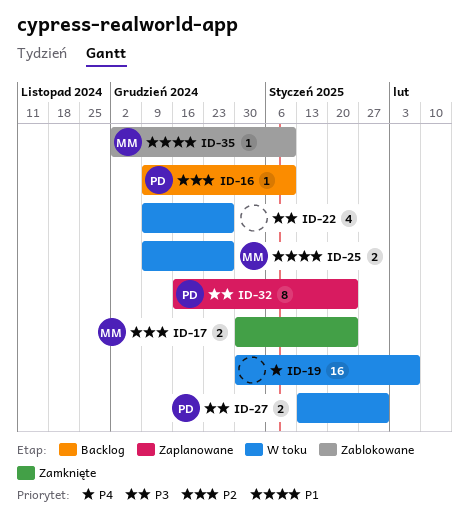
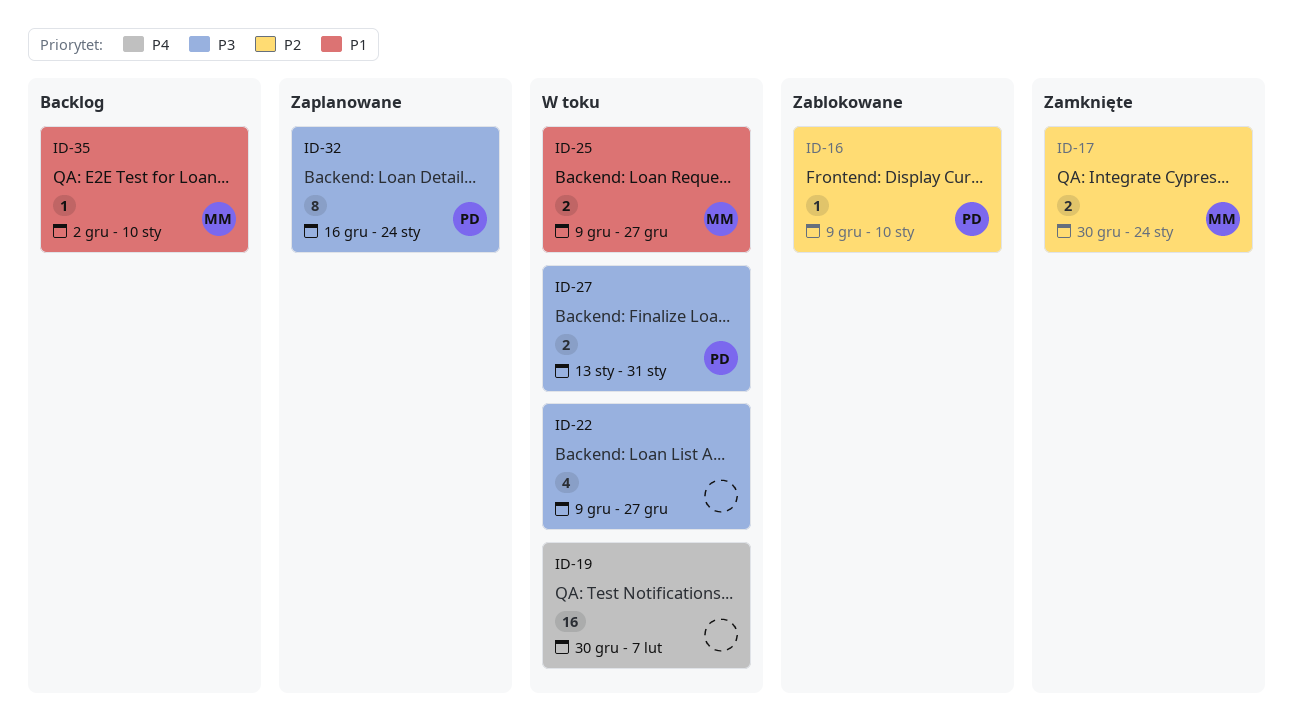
ID-16, status: Backlog -> Zablokowane
ID-35, status: Zablokowane -> Backlog

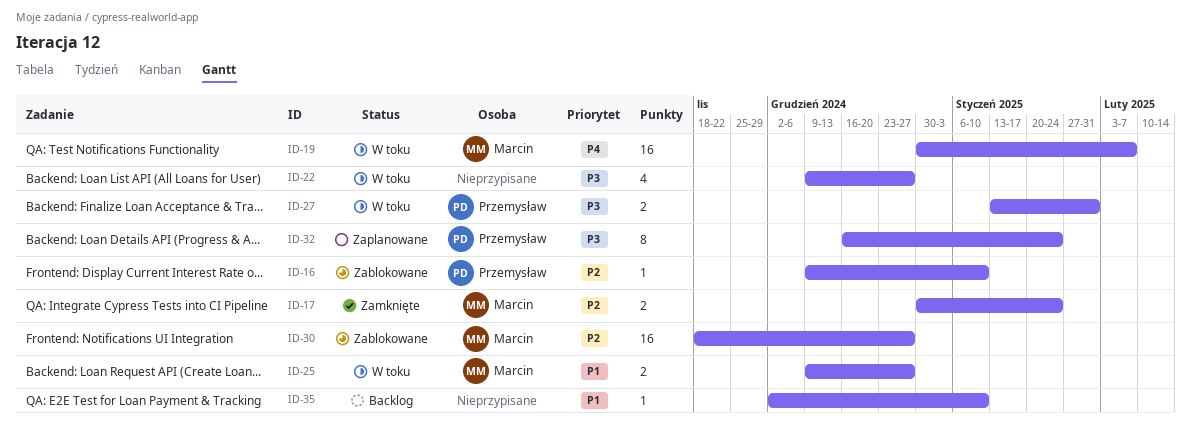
ID-19, owner: none -> Marcin
ID-30: none -> present
ID-35, owner: Marcin -> none

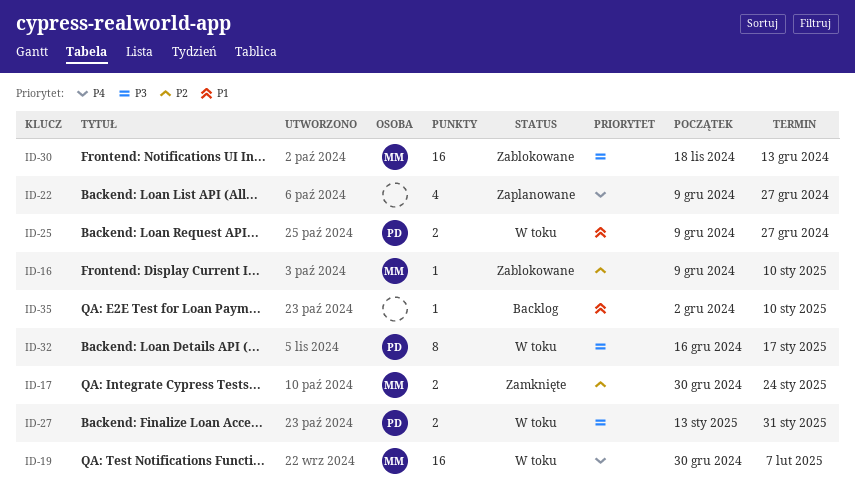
ID-16, owner: Przemysław -> Marcin
ID-22, status: W toku -> Zaplanowane
ID-22, priority: P3 -> P4
ID-25, owner: Marcin -> Przemysław
ID-30, priority: P2 -> P3
ID-30, due: Dec 27 -> Dec 13
ID-32, status: Zaplanowane -> W toku
ID-32, due: Jan 24 -> Jan 17

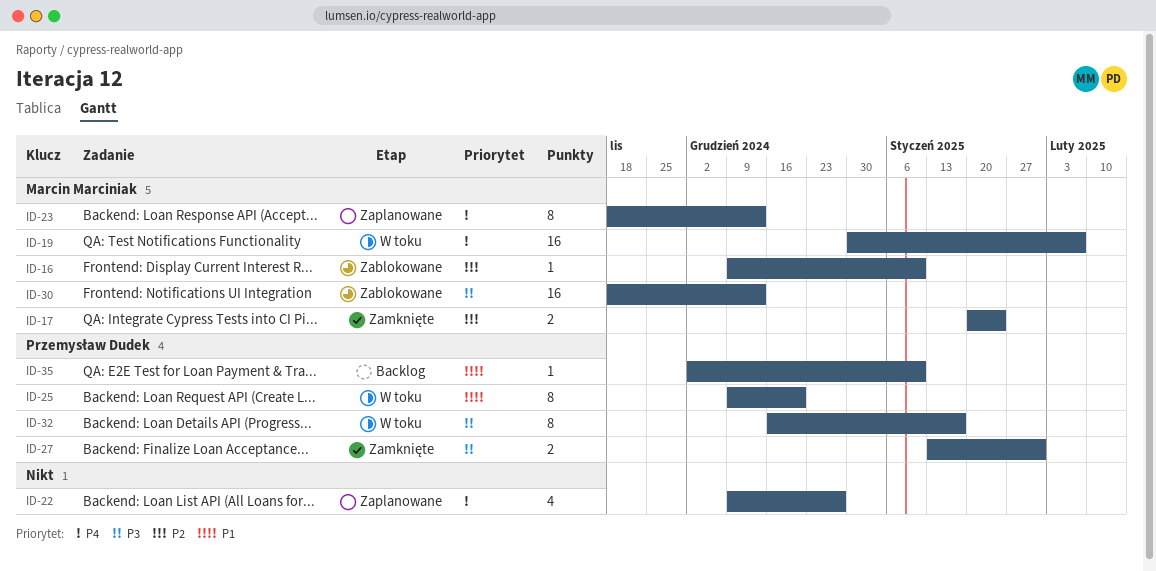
ID-17, start: Dec 30 -> Jan 20
ID-23: none -> present
ID-25, estimate: 2 -> 8
ID-25, due: Dec 27 -> Dec 20
ID-27, status: W toku -> Zamknięte
ID-35, owner: none -> Przemysław Dudek

